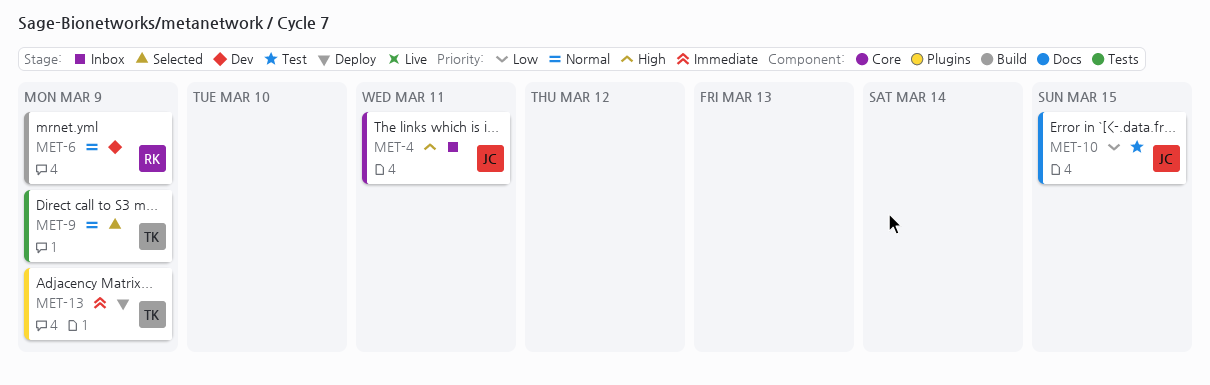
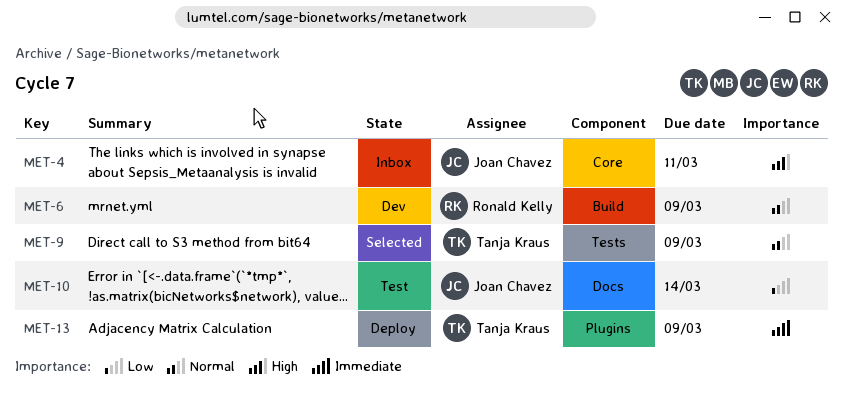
MET-10, due: Mar 15 -> Mar 14

